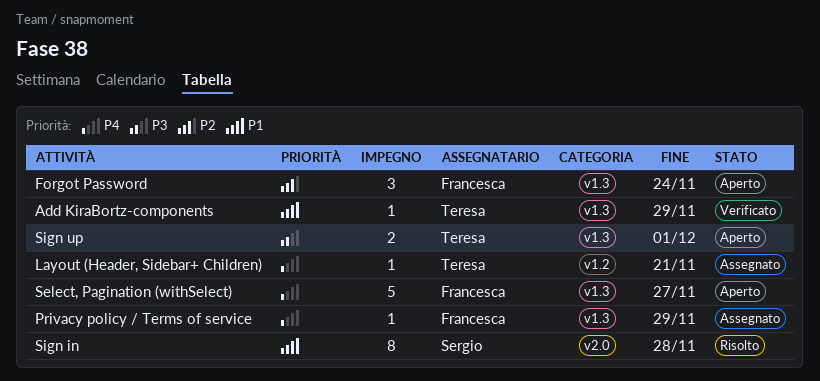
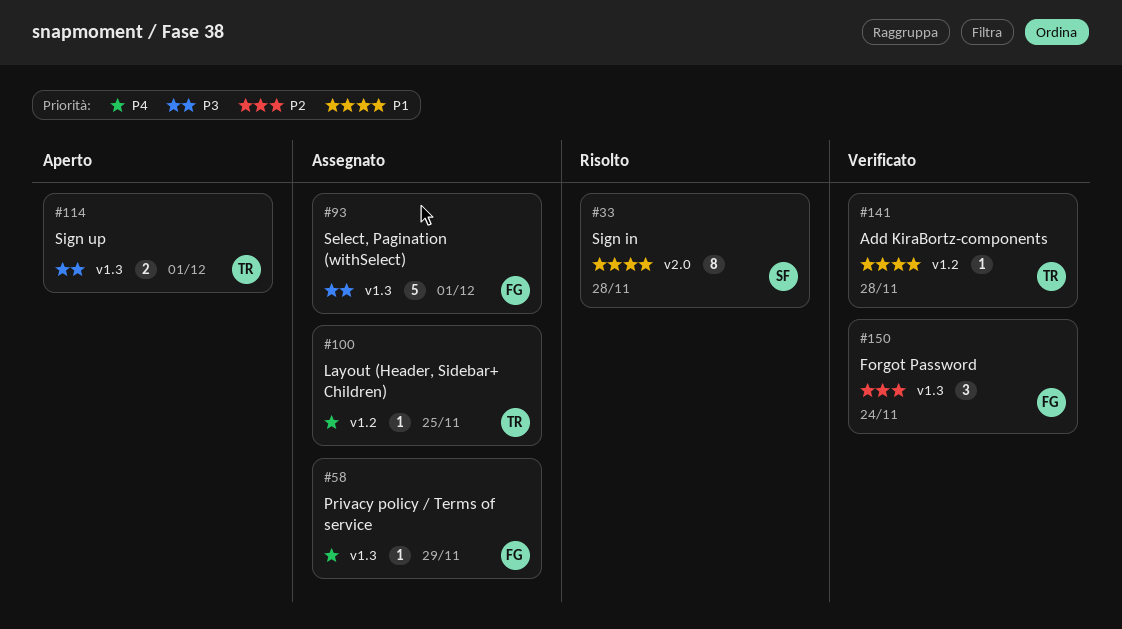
Add KiraBortz-components, label: v1.3 -> v1.2
Add KiraBortz-components, due: Nov 29 -> Nov 28
Forgot Password, status: Aperto -> Verificato
Layout (Header, Sidebar+ Children), due: Nov 21 -> Nov 25
Select, Pagination (withSelect), status: Aperto -> Assegnato
Select, Pagination (withSelect), priority: P4 -> P3
Select, Pagination (withSelect), due: Nov 27 -> Dec 1

